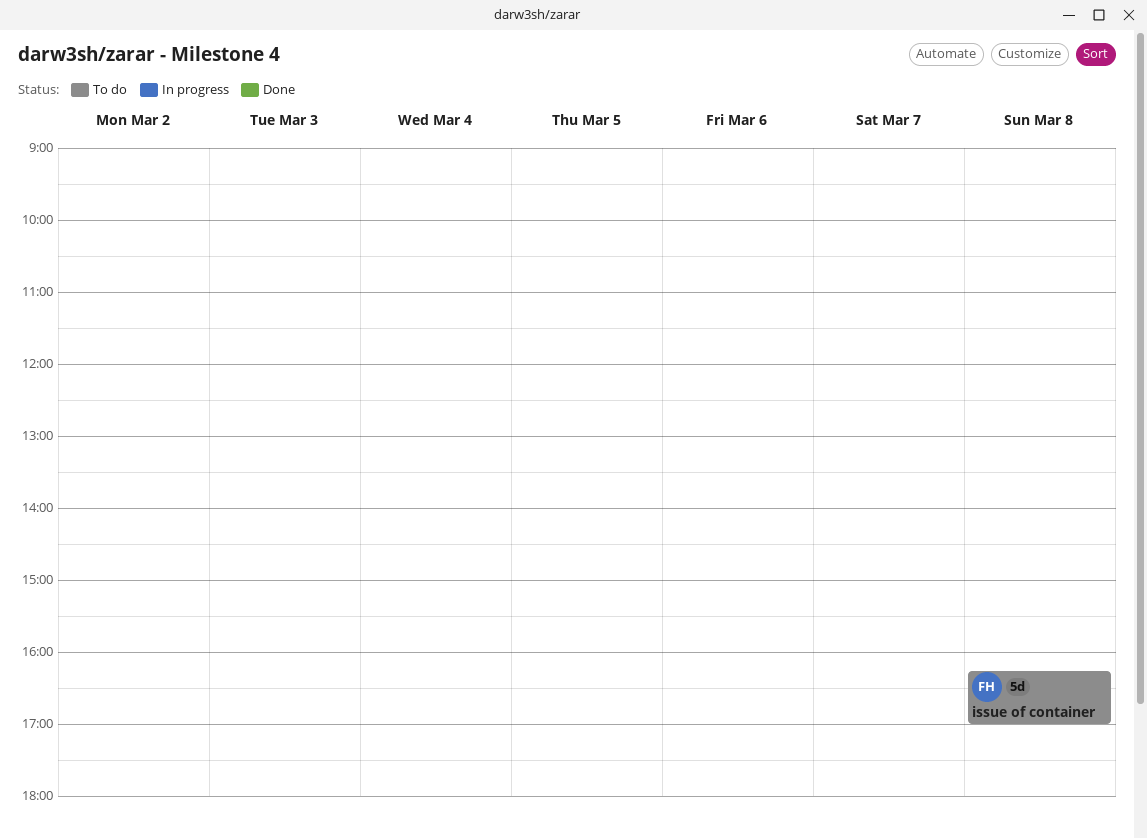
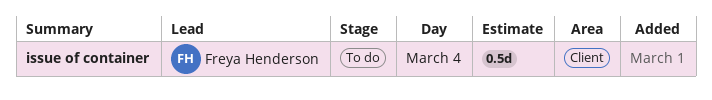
issue of container, estimate: 5d -> 0.5d
issue of container, day: Mar 8 -> Mar 4

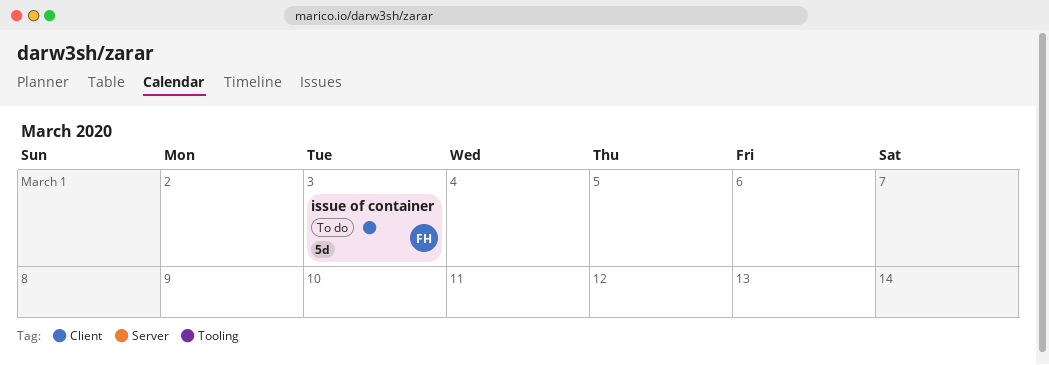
issue of container, estimate: 0.5d -> 5d
issue of container, day: Mar 4 -> Mar 3

